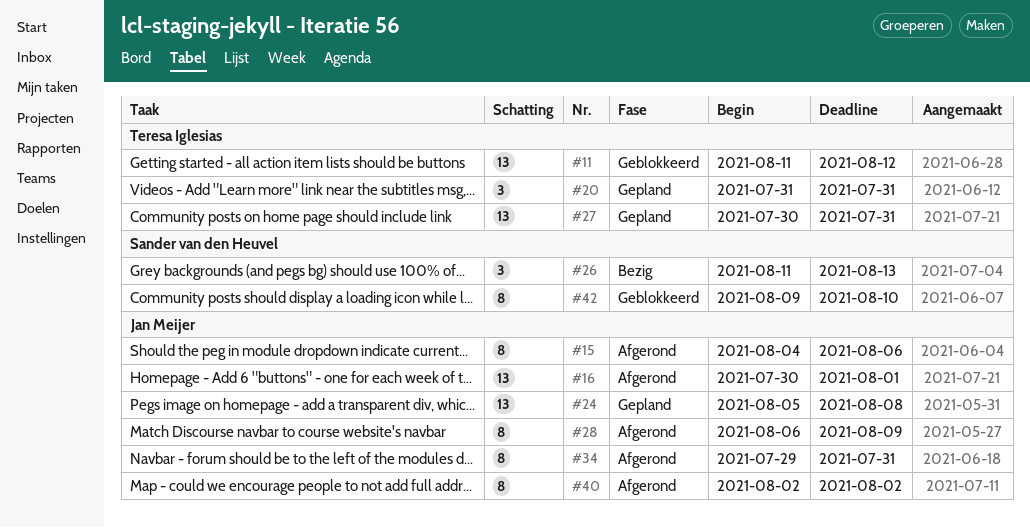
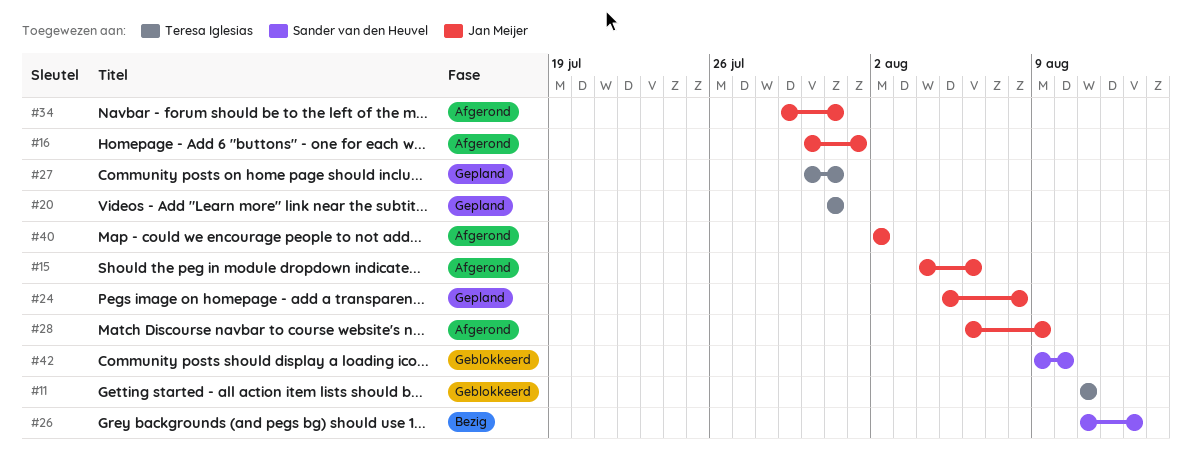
#11, due: Aug 12 -> Aug 11

